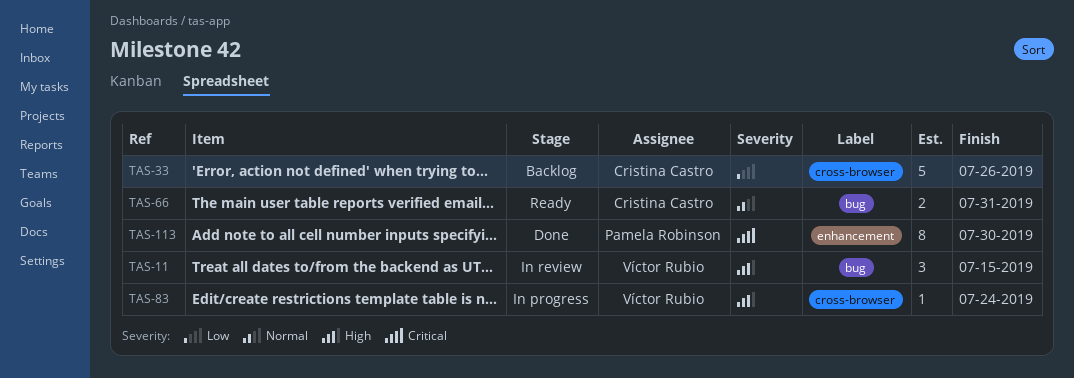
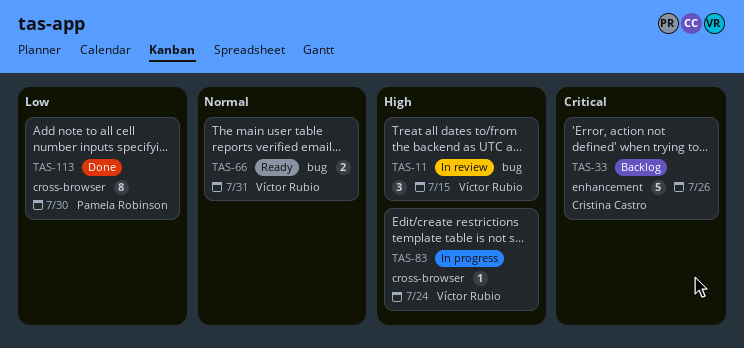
TAS-33, priority: Low -> Critical
TAS-33, label: cross-browser -> enhancement
TAS-66, owner: Cristina Castro -> Víctor Rubio
TAS-113, priority: Critical -> Low
TAS-113, label: enhancement -> cross-browser

